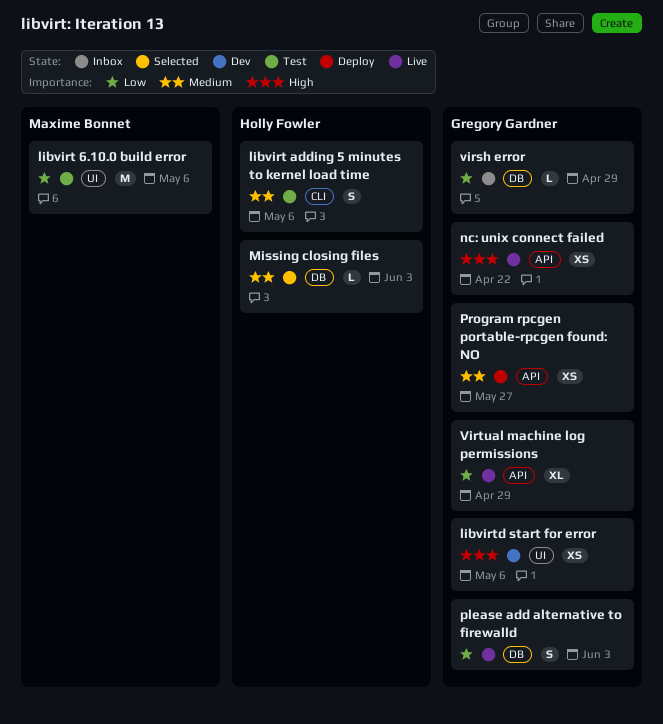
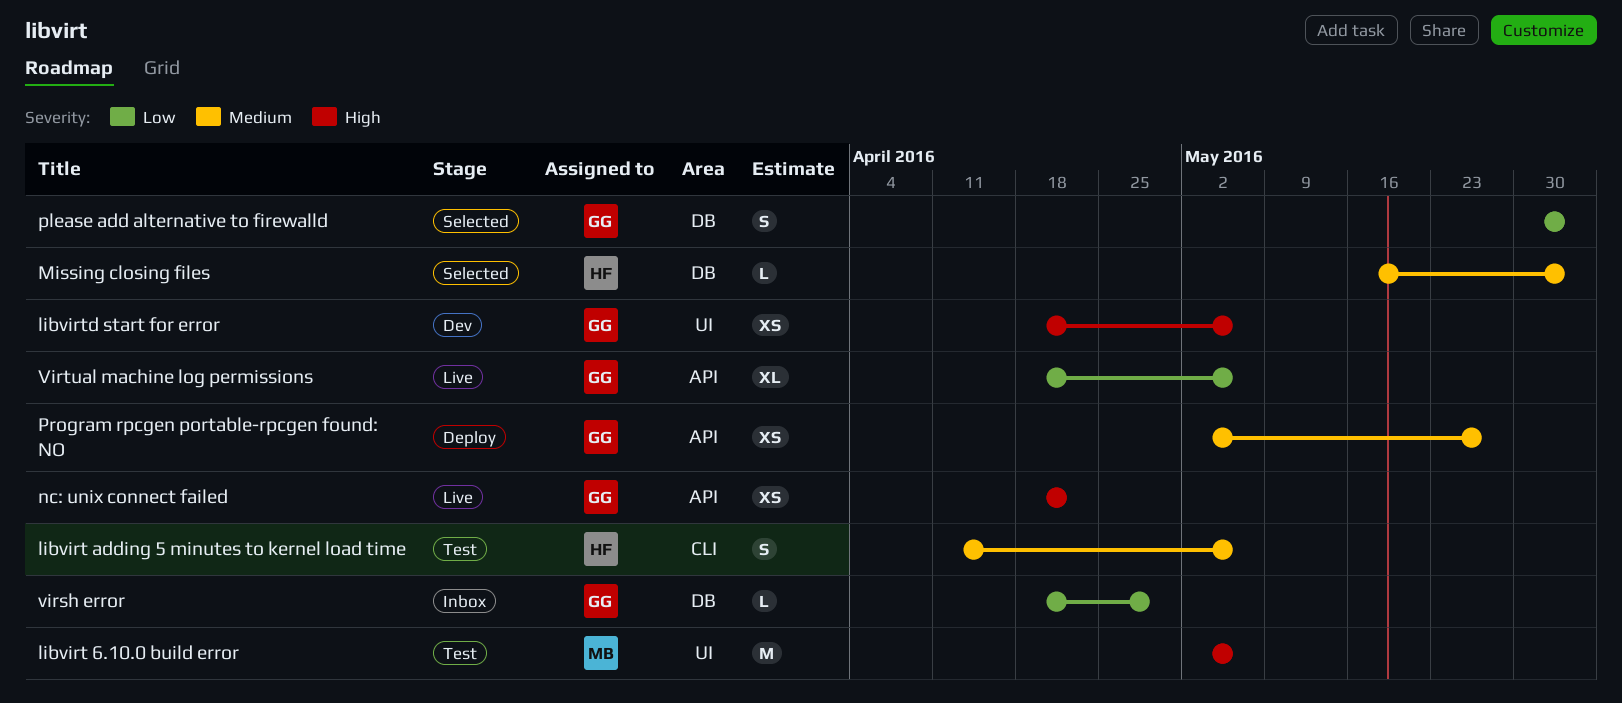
libvirt 6.10.0 build error, priority: Low -> High
please add alternative to firewalld, status: Live -> Selected
Virtual machine log permissions, due: Apr 29 -> May 6

